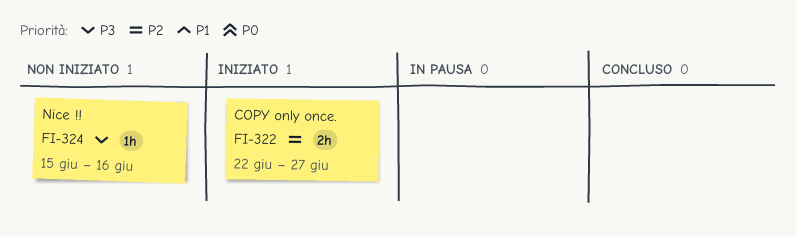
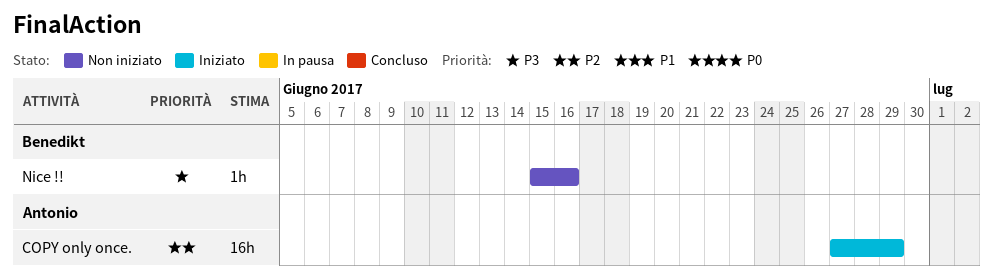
COPY only once., estimate: 2h -> 16h
COPY only once., start: Jun 22 -> Jun 27
COPY only once., due: Jun 27 -> Jun 29

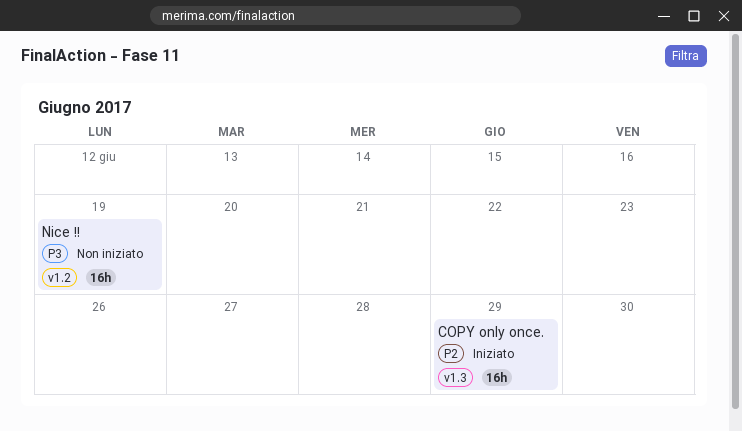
Nice !!, estimate: 1h -> 16h
Nice !!, due: Jun 16 -> Jun 19

